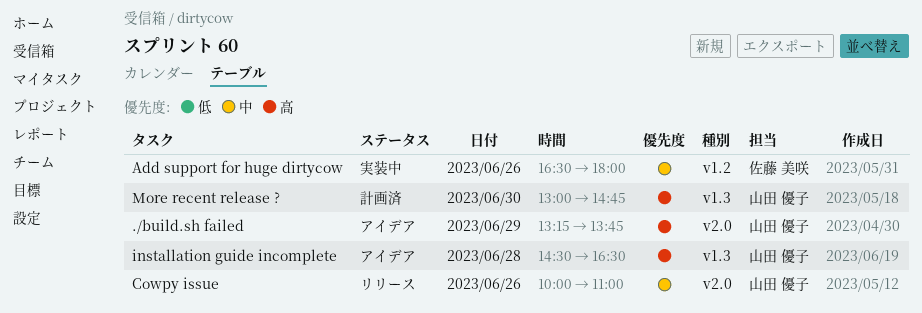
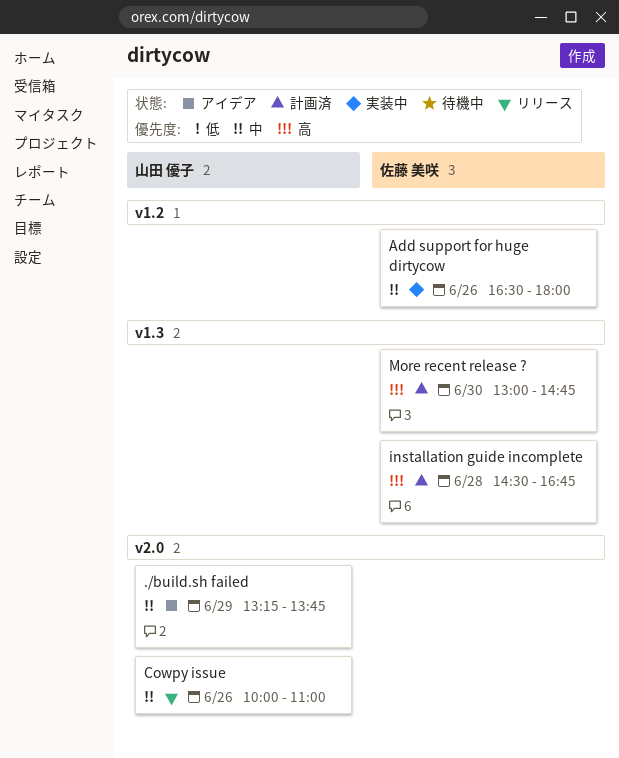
./build.sh failed, priority: 高 -> 中
installation guide incomplete, status: アイデア -> 計画済
installation guide incomplete, owner: 山田 優子 -> 佐藤 美咲
installation guide incomplete, ends: 16:30 -> 16:45
More recent release ?, owner: 山田 優子 -> 佐藤 美咲

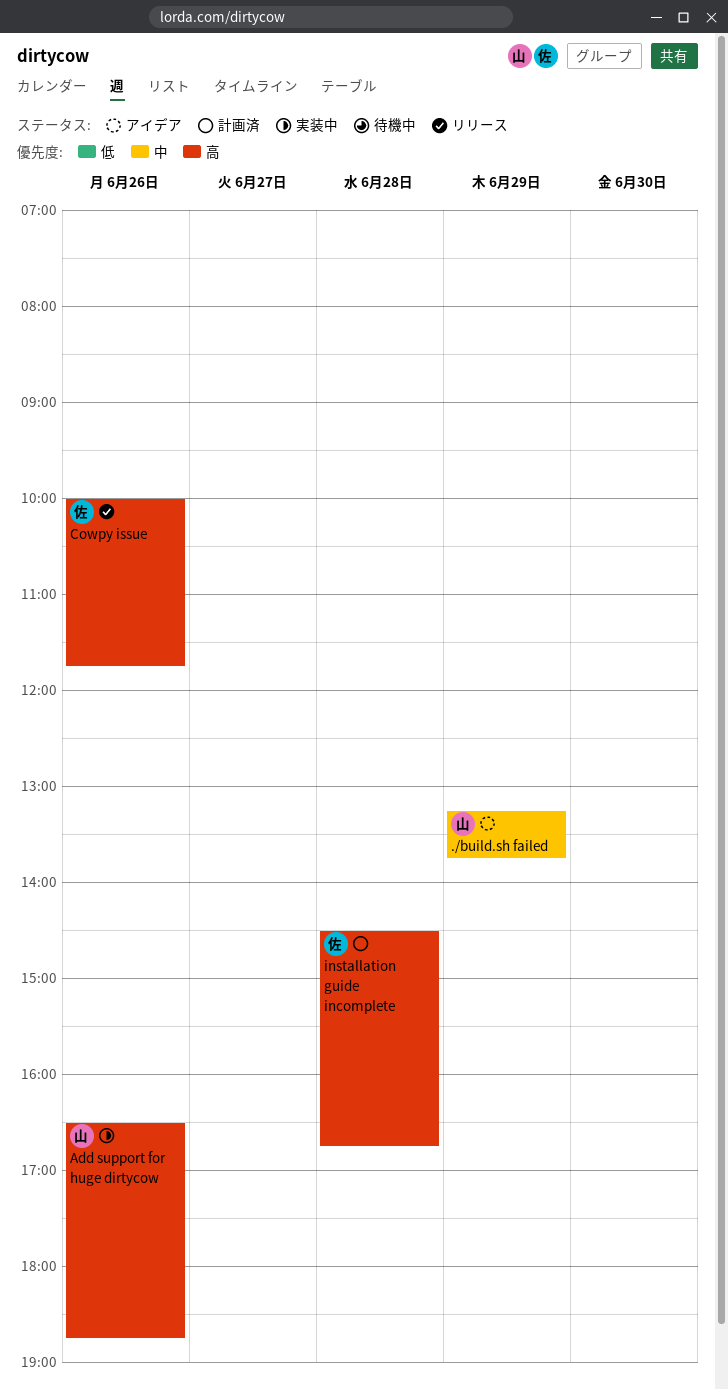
Add support for huge dirtycow, owner: 佐藤 美咲 -> 山田 優子
Add support for huge dirtycow, priority: 中 -> 高
Add support for huge dirtycow, ends: 18:00 -> 18:45
Cowpy issue, owner: 山田 優子 -> 佐藤 美咲
Cowpy issue, priority: 中 -> 高
Cowpy issue, ends: 11:00 -> 11:45
More recent release ?: present -> none

